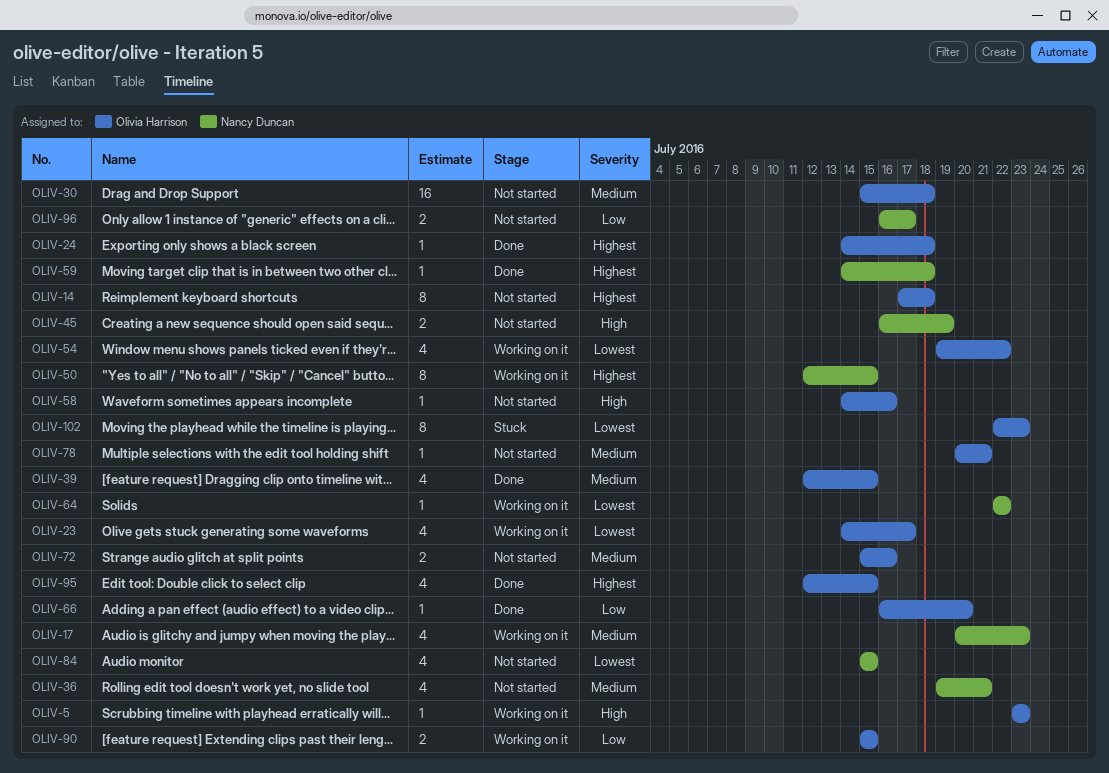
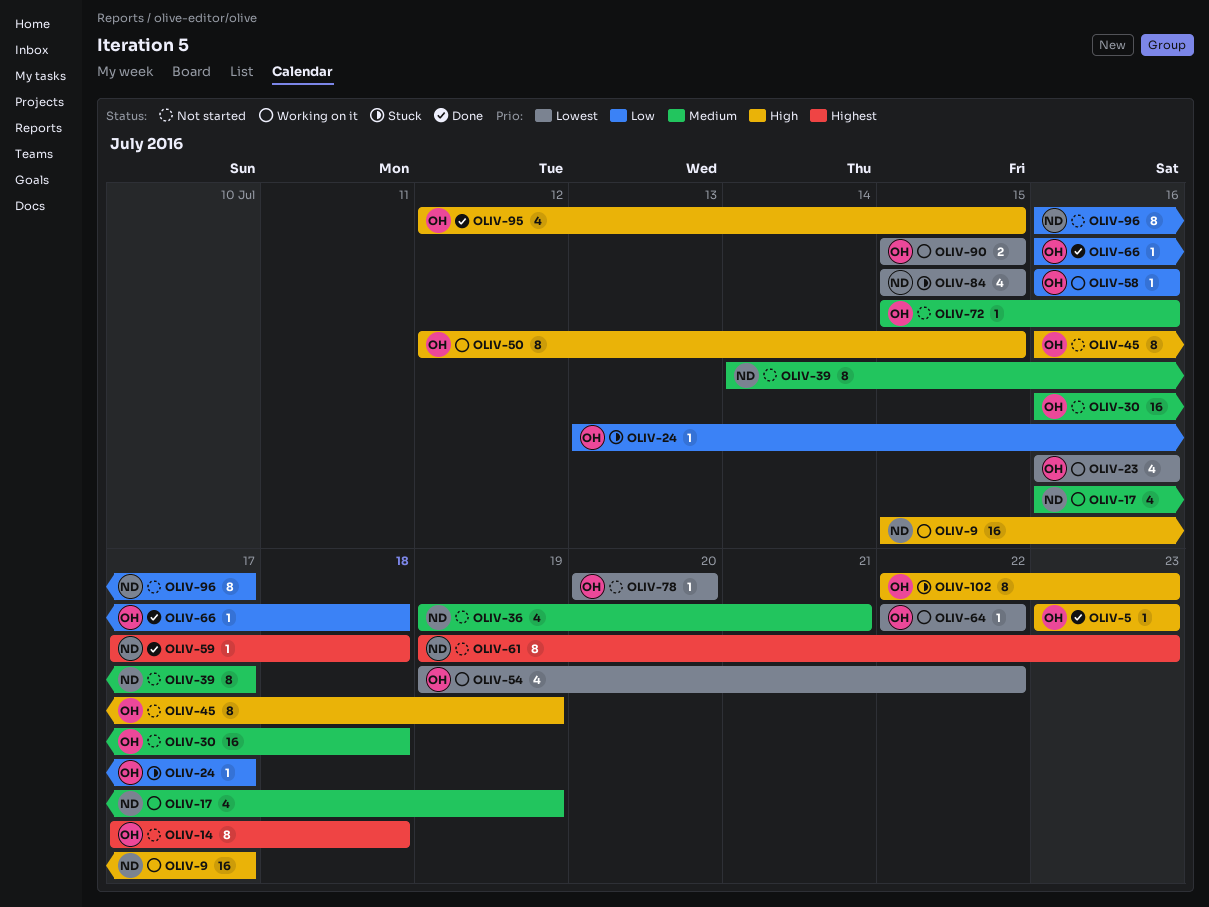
OLIV-5, status: Working on it -> Done
OLIV-9: none -> present
OLIV-17, start: Jul 20 -> Jul 16
OLIV-17, due: Jul 23 -> Jul 19
OLIV-23, start: Jul 14 -> Jul 16
OLIV-23, due: Jul 17 -> Jul 16
OLIV-24, status: Done -> Stuck
OLIV-24, priority: Highest -> Low
OLIV-24, start: Jul 14 -> Jul 13
OLIV-24, due: Jul 18 -> Jul 17
OLIV-30, start: Jul 15 -> Jul 16
OLIV-39, status: Done -> Not started
OLIV-39, owner: Olivia Harrison -> Nancy Duncan
OLIV-39, estimate: 4 -> 8
OLIV-39, start: Jul 12 -> Jul 14
OLIV-39, due: Jul 15 -> Jul 17
OLIV-45, owner: Nancy Duncan -> Olivia Harrison
OLIV-45, estimate: 2 -> 8
OLIV-50, owner: Nancy Duncan -> Olivia Harrison
OLIV-50, priority: Highest -> High
OLIV-58, status: Not started -> Working on it
OLIV-58, priority: High -> Low
OLIV-58, start: Jul 14 -> Jul 16
OLIV-59, start: Jul 14 -> Jul 17
OLIV-61: none -> present
OLIV-64, owner: Nancy Duncan -> Olivia Harrison
OLIV-66, due: Jul 20 -> Jul 18
OLIV-72, estimate: 2 -> 1
OLIV-78, priority: Medium -> Lowest
OLIV-78, due: Jul 21 -> Jul 20
OLIV-84, status: Not started -> Stuck
OLIV-90, priority: Low -> Lowest
OLIV-95, priority: Highest -> High
OLIV-96, estimate: 2 -> 8
OLIV-102, priority: Lowest -> High

